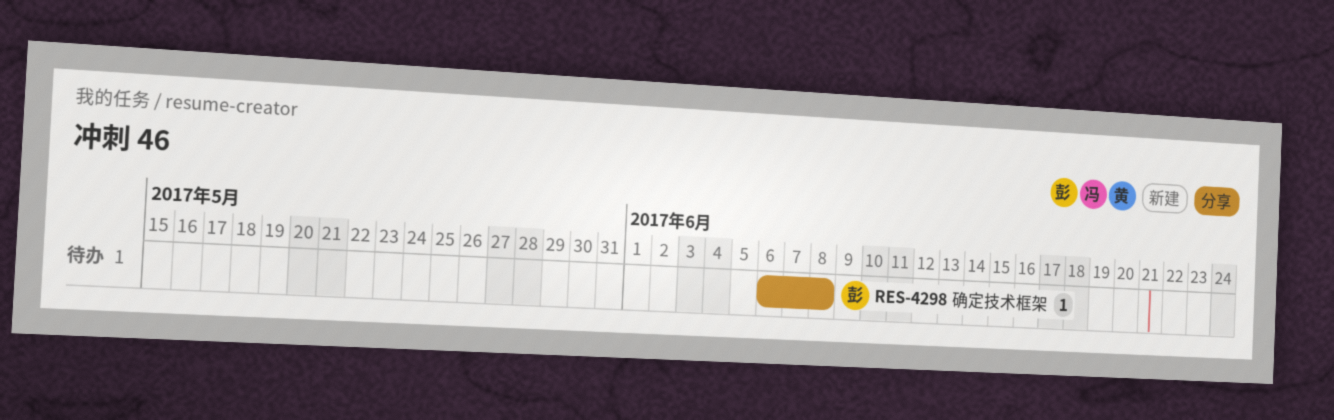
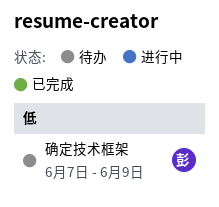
确定技术框架, start: Jun 6 -> Jun 7
确定技术框架, due: Jun 8 -> Jun 9

